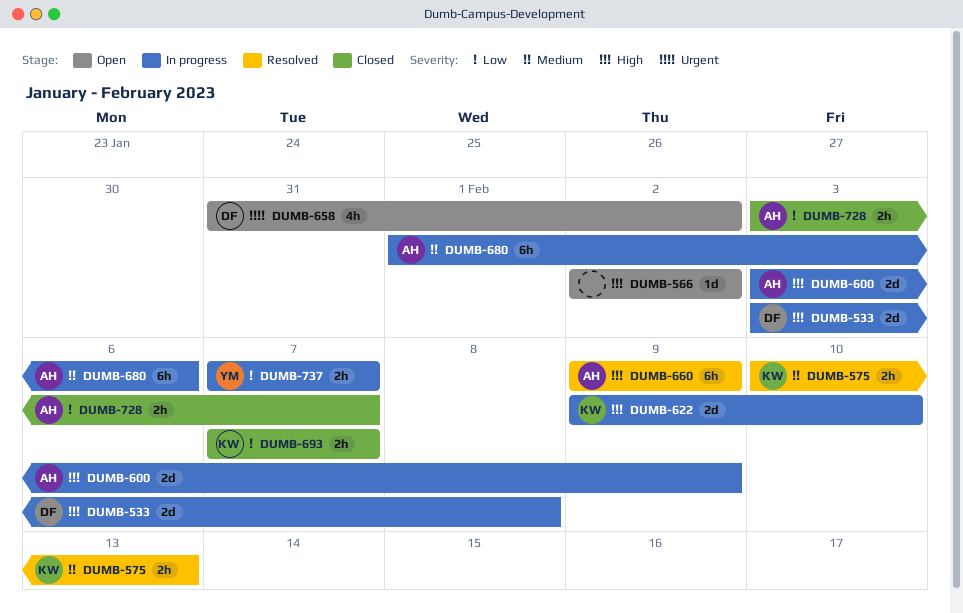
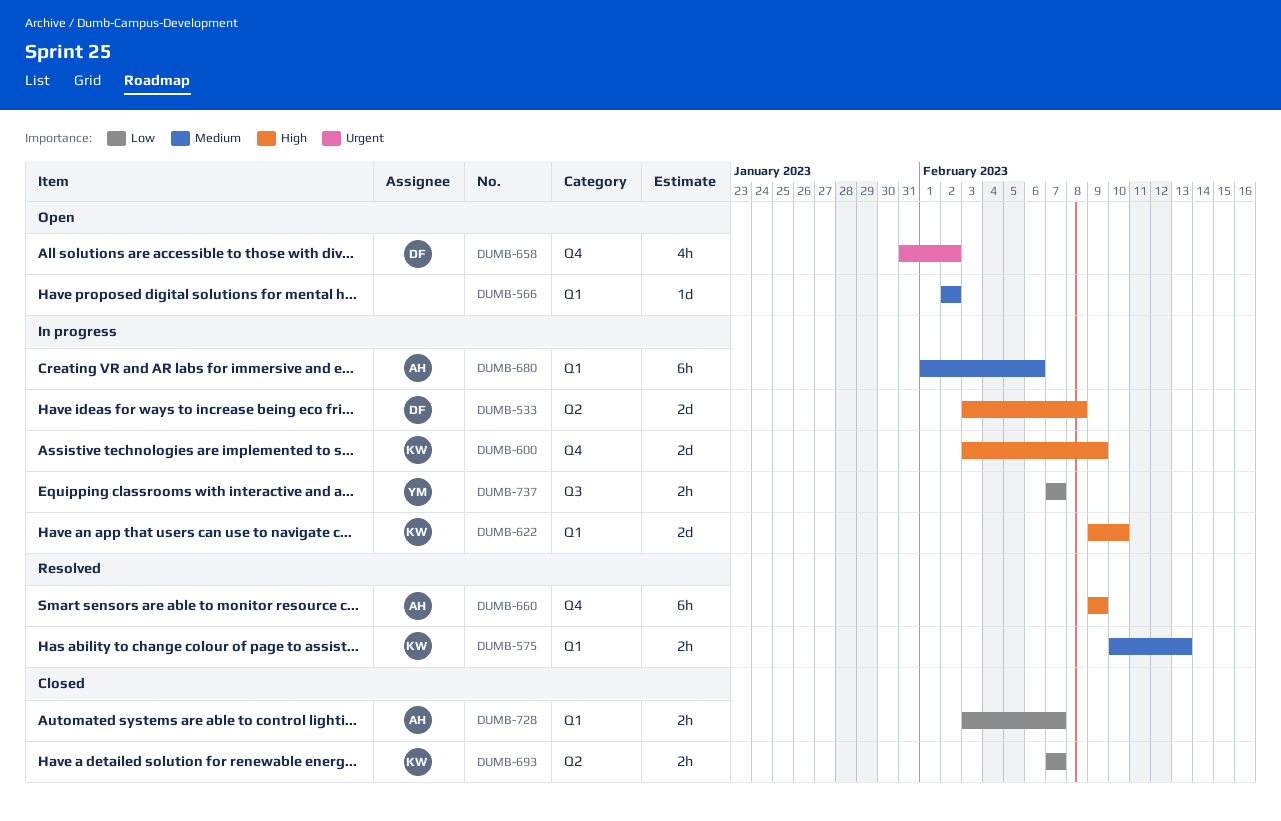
DUMB-566, priority: High -> Medium
DUMB-600, owner: AH -> KW

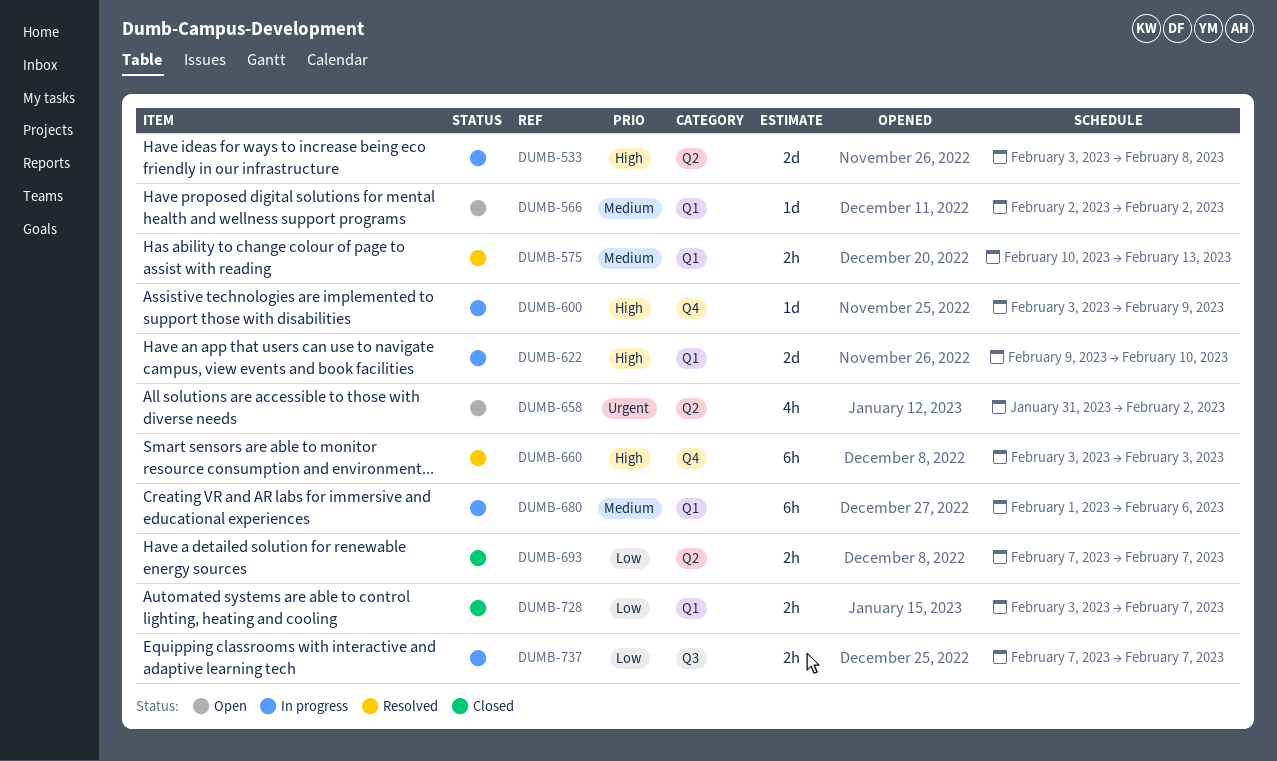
DUMB-600, estimate: 2d -> 1d
DUMB-658, label: Q4 -> Q2
DUMB-660, start: Feb 9 -> Feb 3
DUMB-660, due: Feb 9 -> Feb 3

